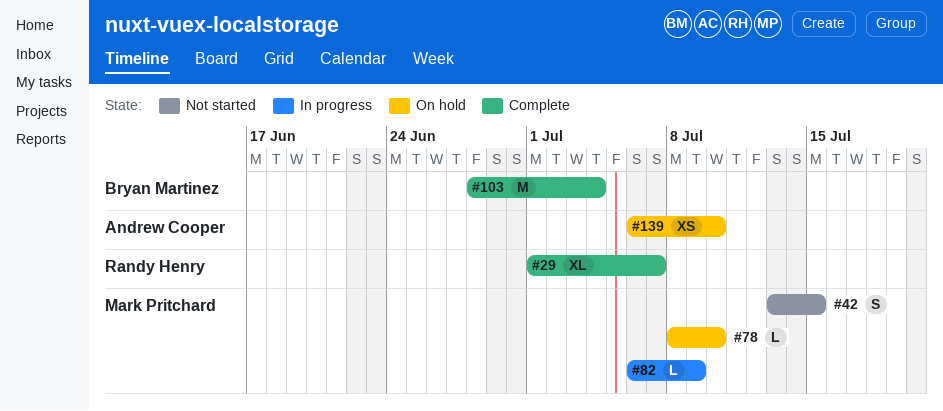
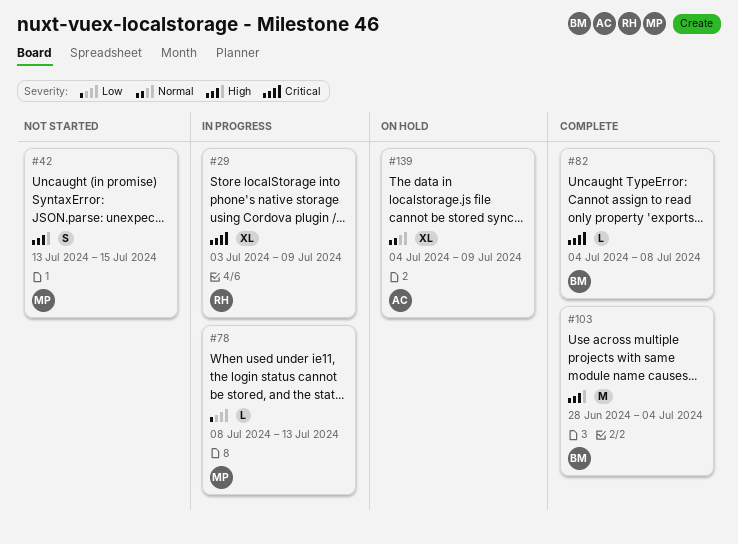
#29, status: Complete -> In progress
#29, start: Jul 1 -> Jul 3
#29, due: Jul 7 -> Jul 9
#78, status: On hold -> In progress
#78, due: Jul 10 -> Jul 13
#82, status: In progress -> Complete
#82, owner: Mark Pritchard -> Bryan Martinez
#82, start: Jul 6 -> Jul 4
#82, due: Jul 9 -> Jul 8
#139, estimate: XS -> XL
#139, start: Jul 6 -> Jul 4
#139, due: Jul 10 -> Jul 9

